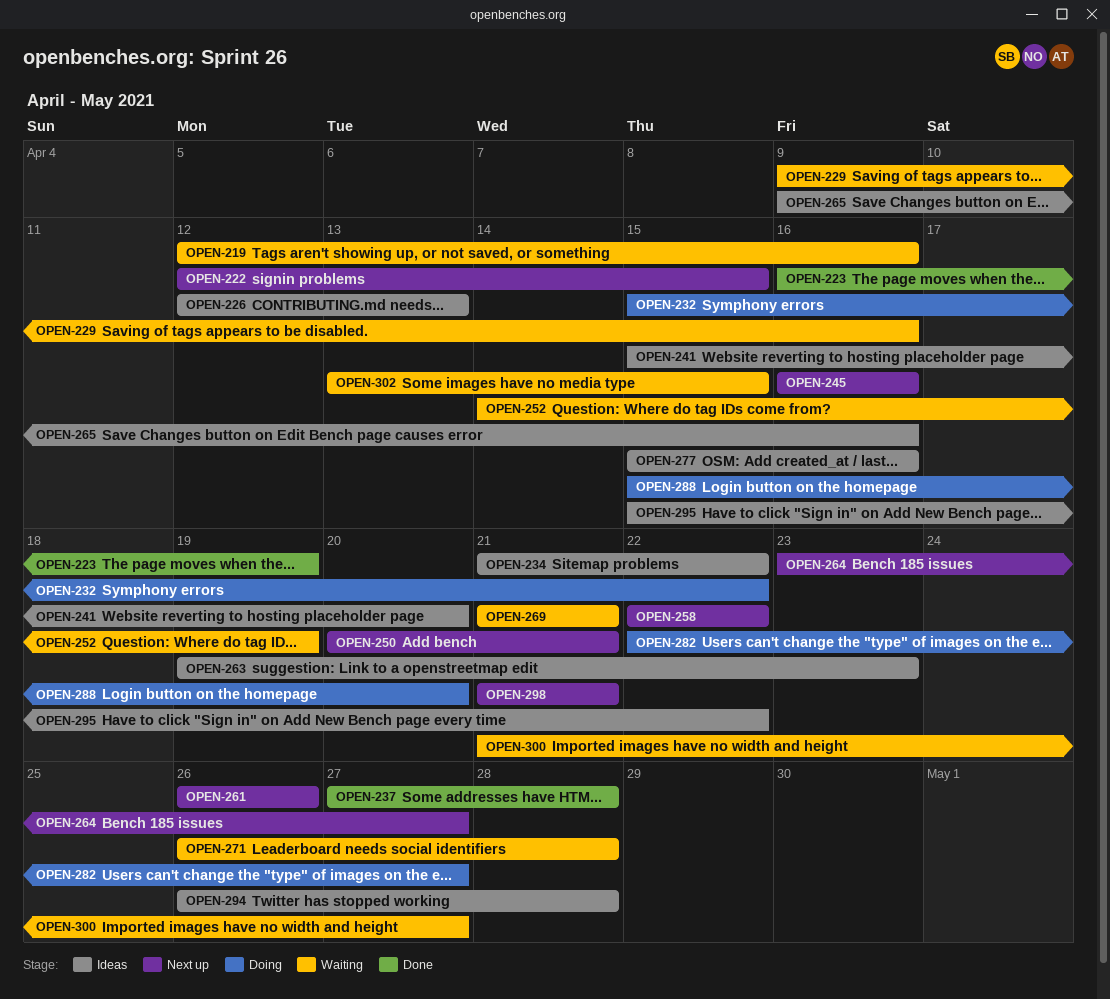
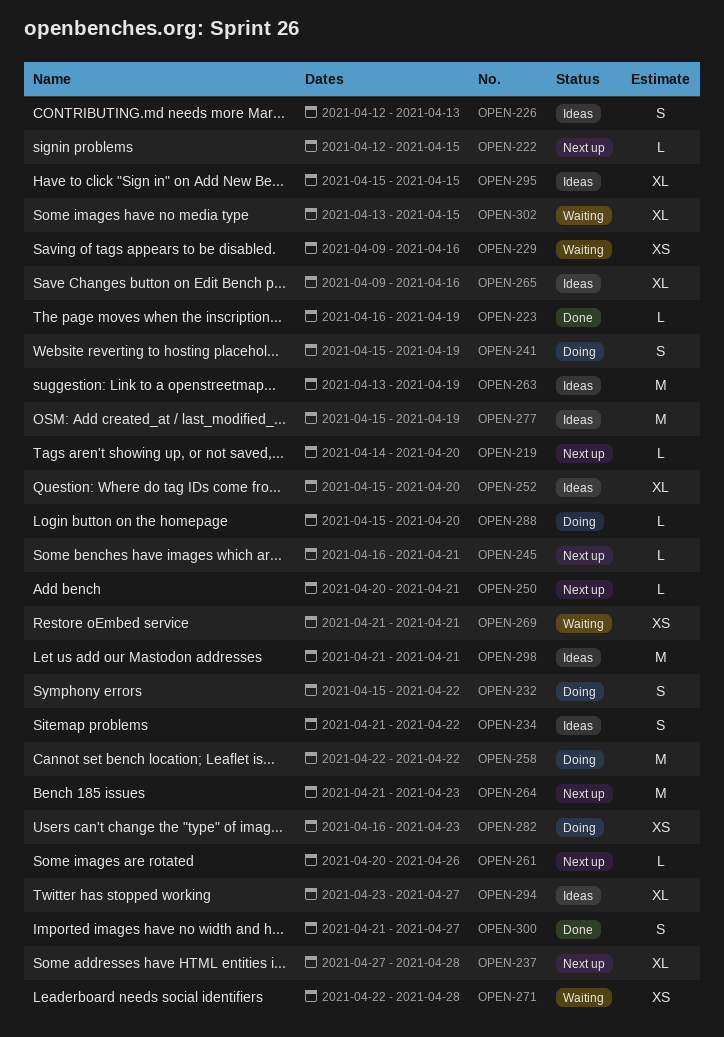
OPEN-219, status: Waiting -> Next up
OPEN-219, start: Apr 12 -> Apr 14
OPEN-219, due: Apr 16 -> Apr 20
OPEN-237, status: Done -> Next up
OPEN-241, status: Ideas -> Doing
OPEN-241, due: Apr 20 -> Apr 19
OPEN-245, due: Apr 16 -> Apr 21
OPEN-252, status: Waiting -> Ideas
OPEN-252, start: Apr 14 -> Apr 15
OPEN-252, due: Apr 19 -> Apr 20
OPEN-258, status: Next up -> Doing
OPEN-261, start: Apr 26 -> Apr 20
OPEN-263, start: Apr 19 -> Apr 13
OPEN-263, due: Apr 23 -> Apr 19
OPEN-264, start: Apr 23 -> Apr 21
OPEN-264, due: Apr 27 -> Apr 23
OPEN-271, start: Apr 26 -> Apr 22
OPEN-277, due: Apr 16 -> Apr 19
OPEN-282, start: Apr 22 -> Apr 16
OPEN-282, due: Apr 27 -> Apr 23
OPEN-294, start: Apr 26 -> Apr 23
OPEN-294, due: Apr 28 -> Apr 27
OPEN-295, due: Apr 22 -> Apr 15
OPEN-298, status: Next up -> Ideas
OPEN-300, status: Waiting -> Done

